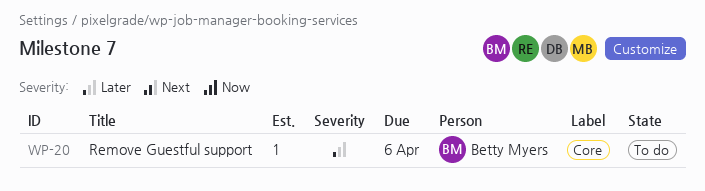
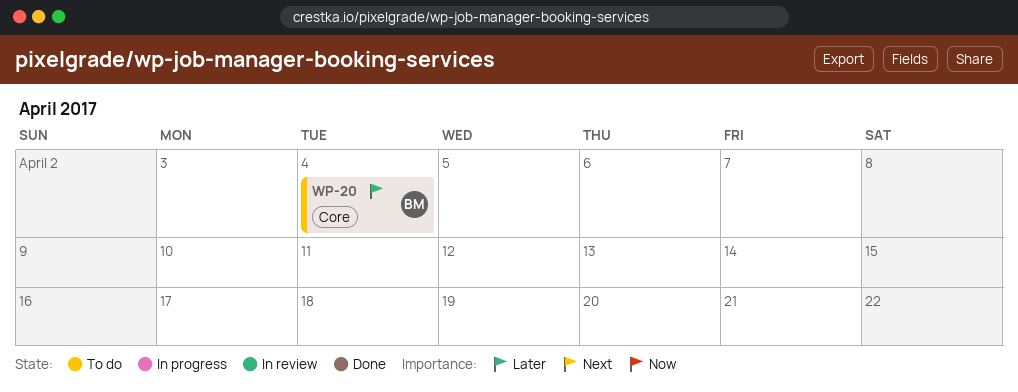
WP-20, due: Apr 6 -> Apr 4

